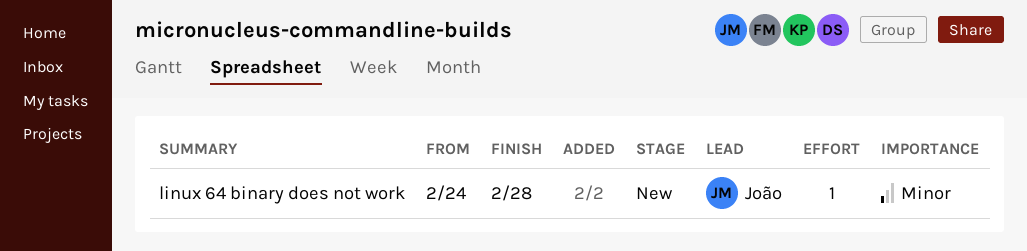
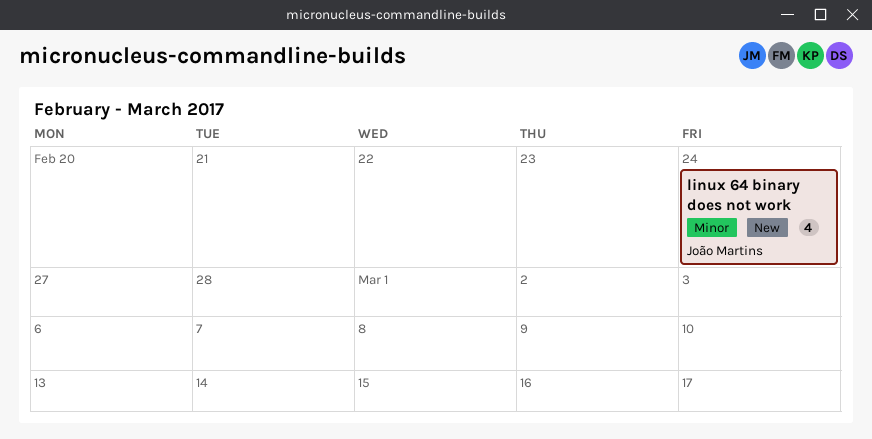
linux 64 binary does not work, estimate: 1 -> 4
linux 64 binary does not work, due: Feb 28 -> Feb 24

